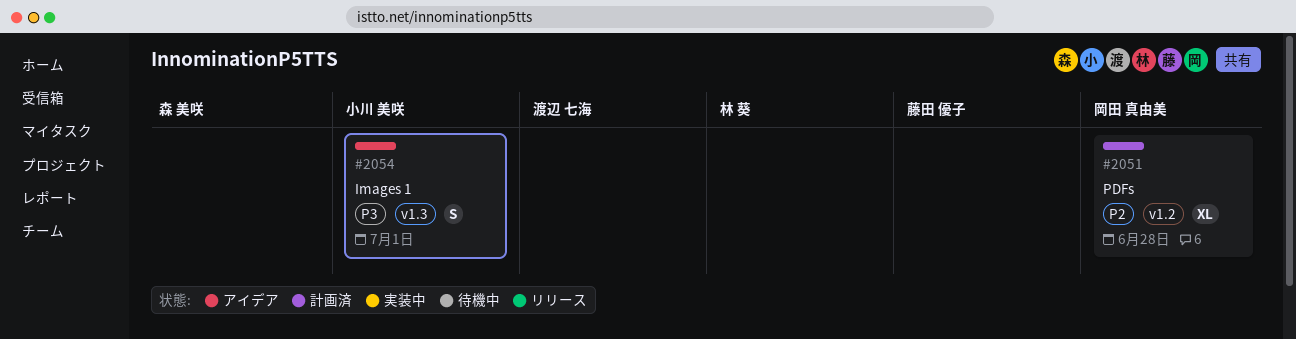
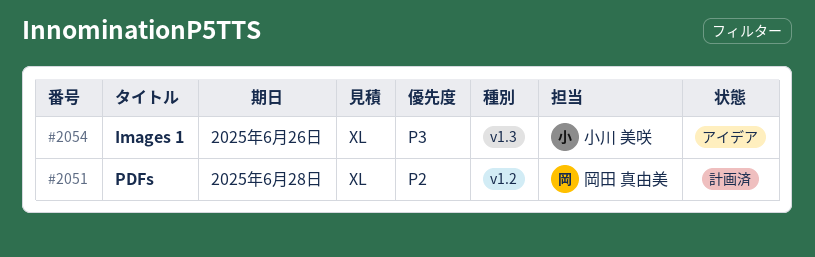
#2054, estimate: S -> XL
#2054, due: Jul 1 -> Jun 26

